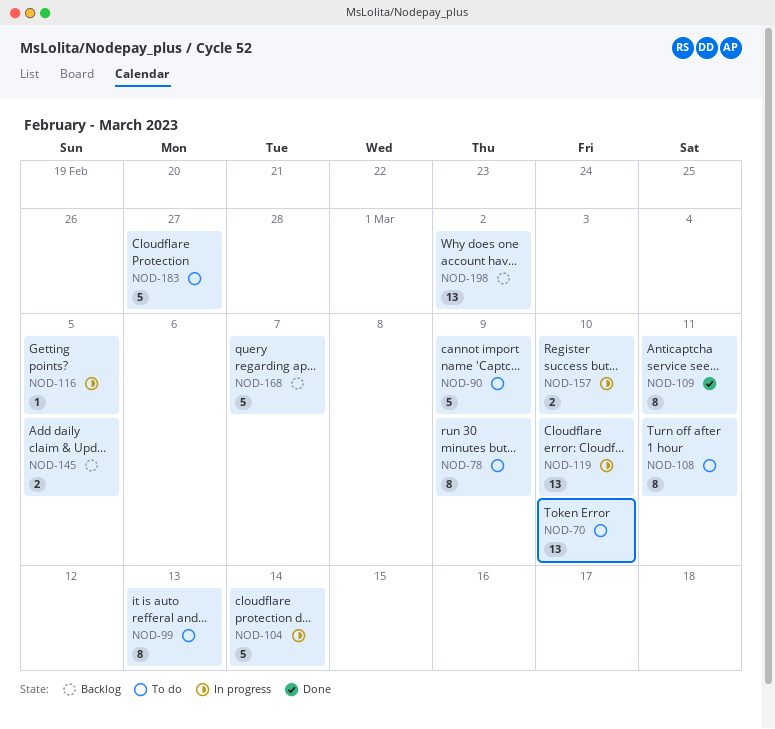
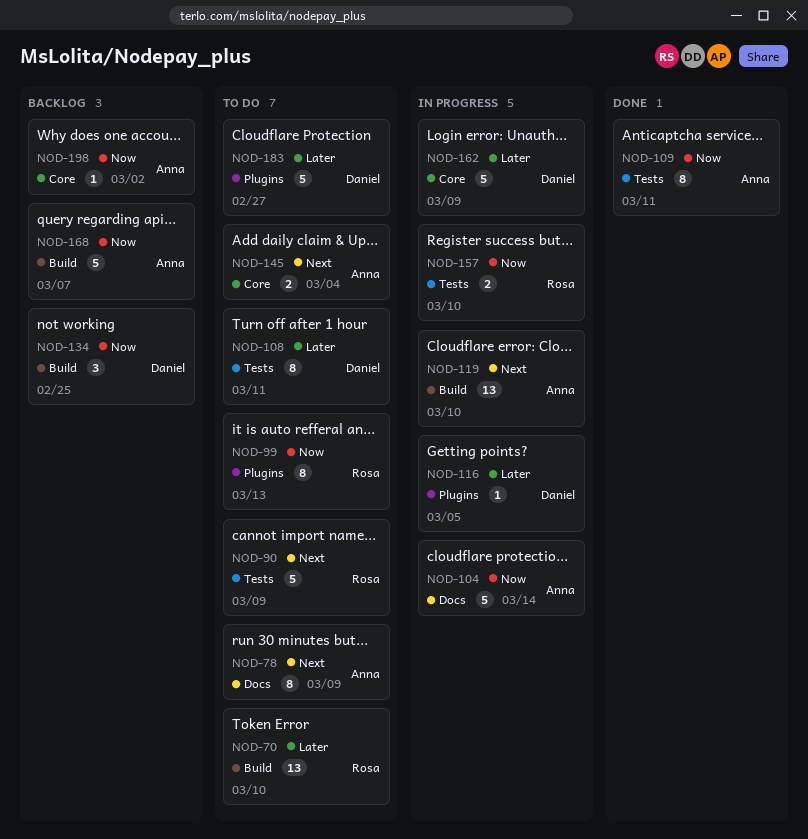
NOD-134: none -> present
NOD-145, status: Backlog -> To do
NOD-145, due: Mar 5 -> Mar 4
NOD-162: none -> present
NOD-198, estimate: 13 -> 1

